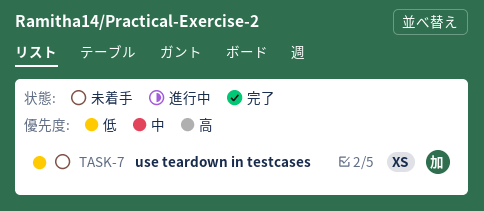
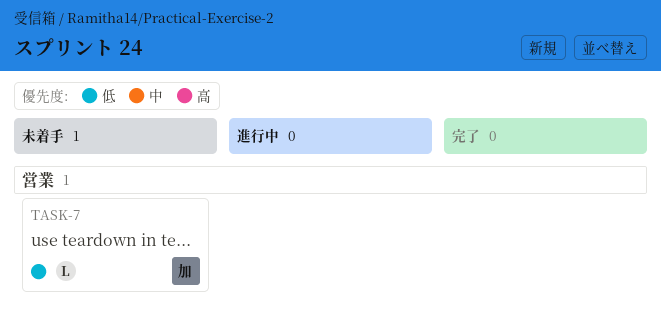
TASK-7, estimate: XS -> L

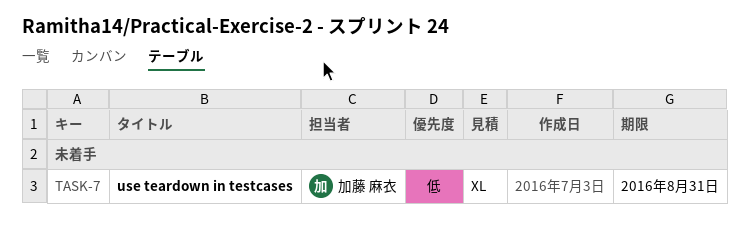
TASK-7, estimate: L -> XL

